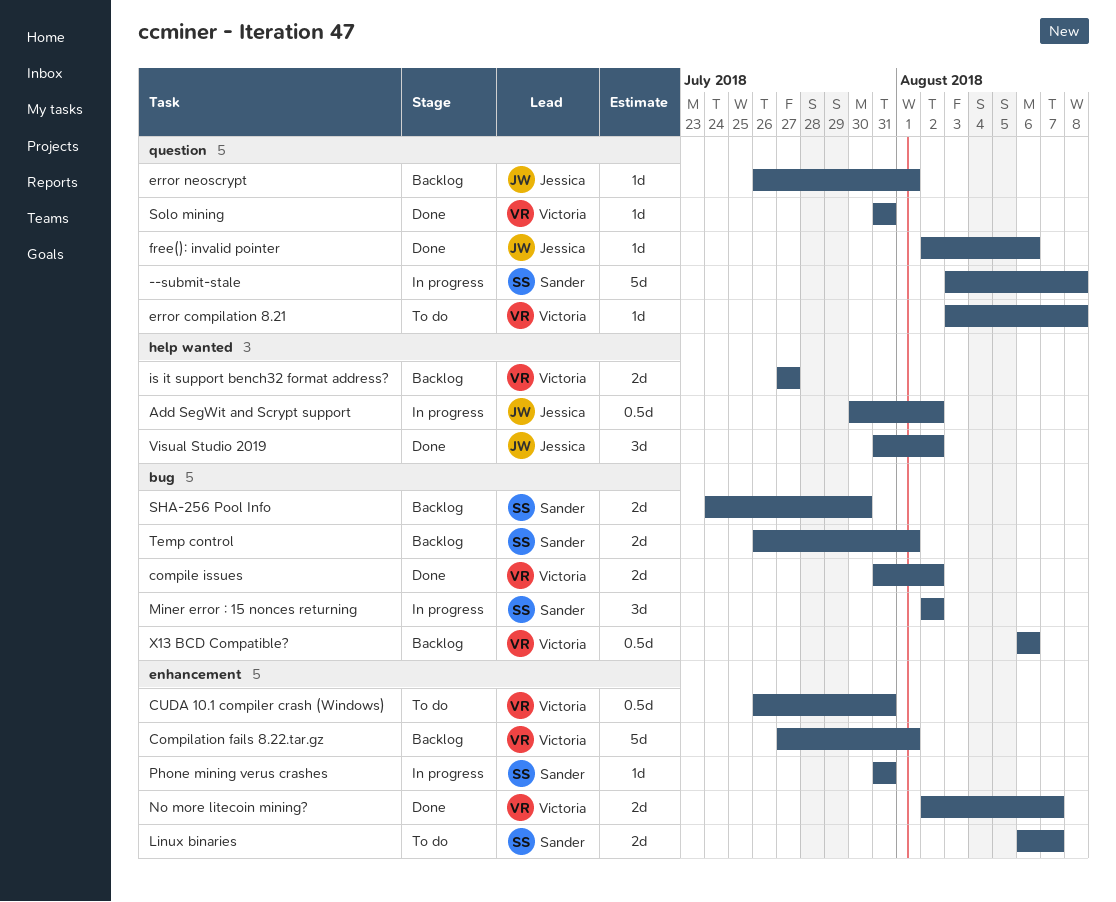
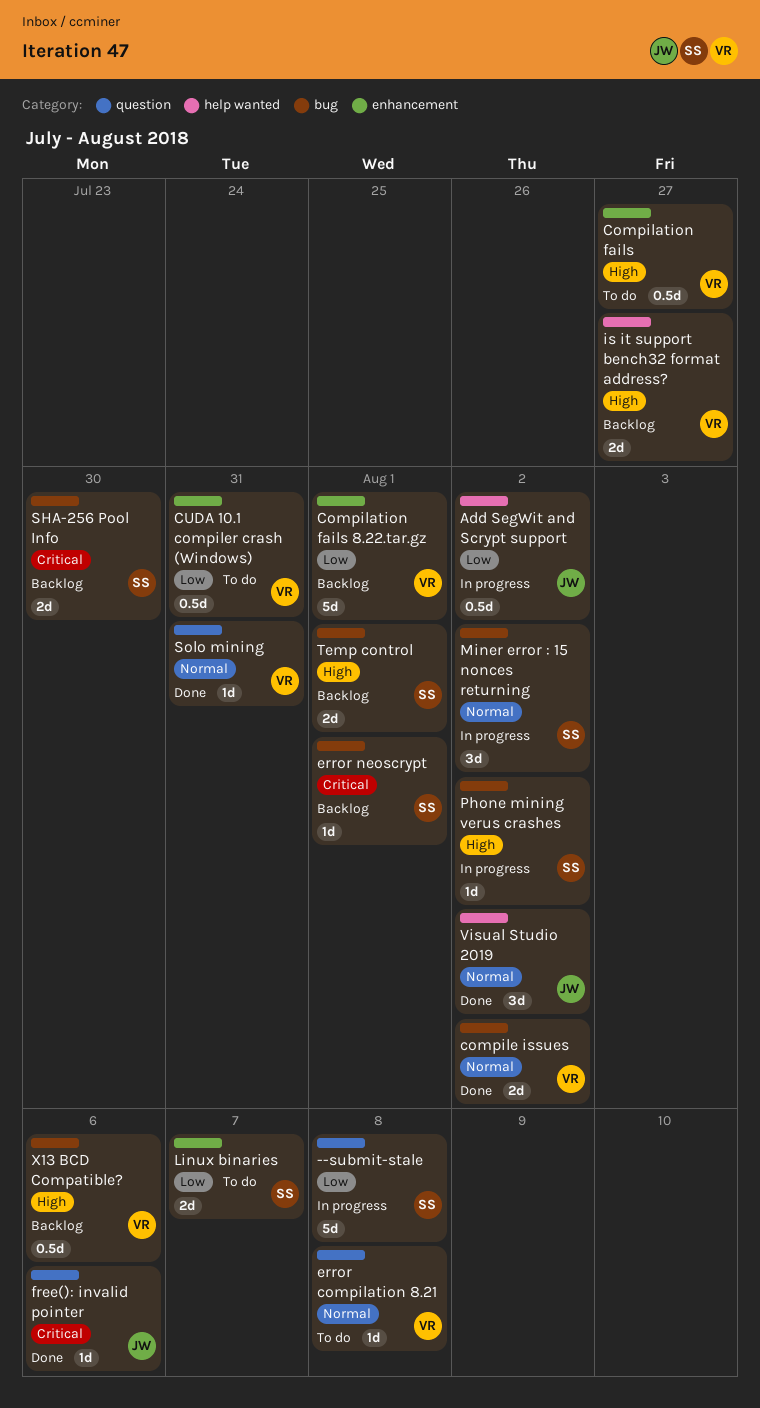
Compilation fails: none -> present
error neoscrypt, owner: Jessica -> Sander
error neoscrypt, label: question -> bug
No more litecoin mining?: present -> none
Phone mining verus crashes, label: enhancement -> bug
Phone mining verus crashes, due: Jul 31 -> Aug 2

